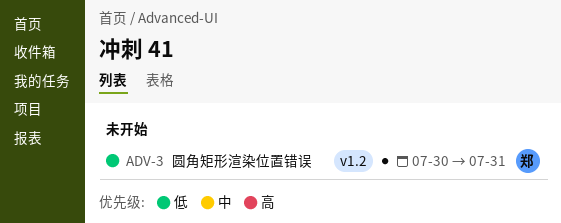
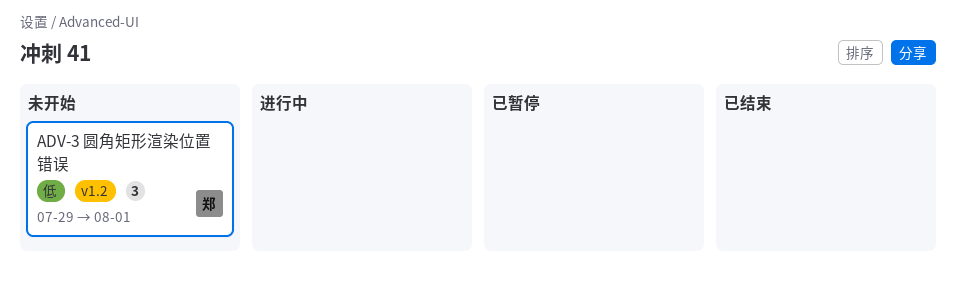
ADV-3, estimate: 1 -> 3
ADV-3, start: Jul 30 -> Jul 29
ADV-3, due: Jul 31 -> Aug 1

